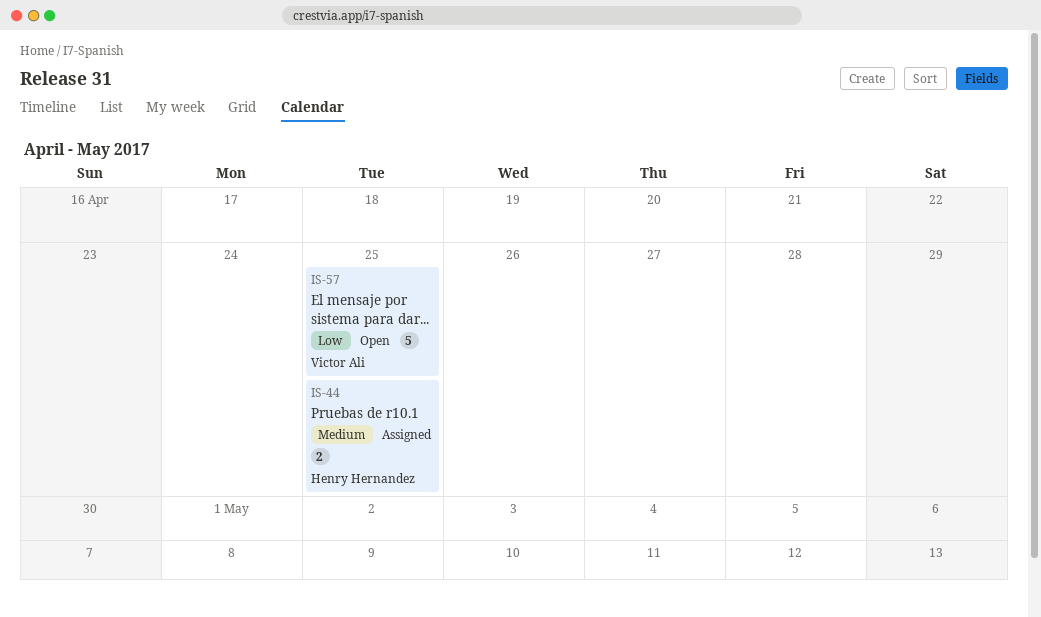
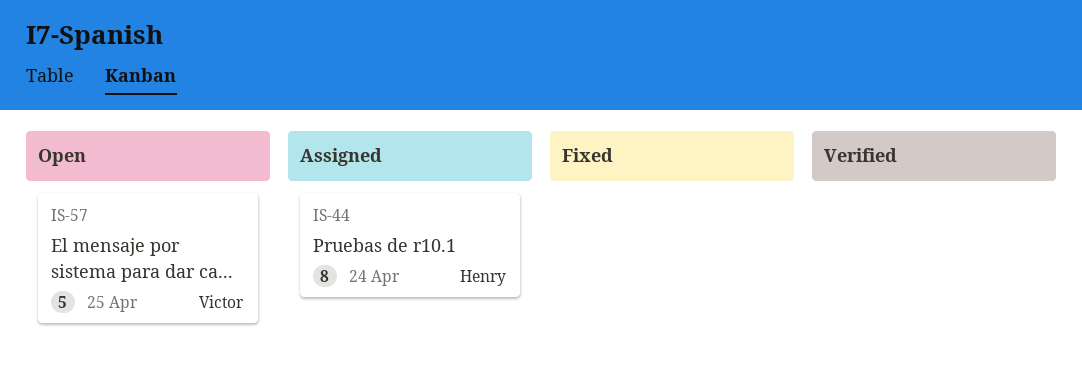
IS-44, estimate: 2 -> 8
IS-44, due: Apr 25 -> Apr 24

